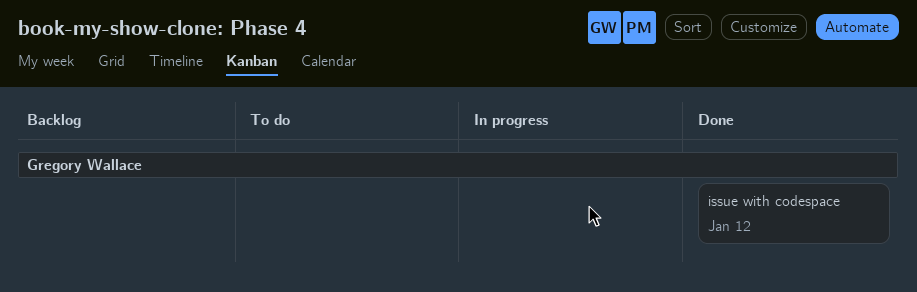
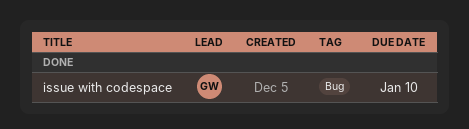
issue with codespace, due: Jan 12 -> Jan 10

